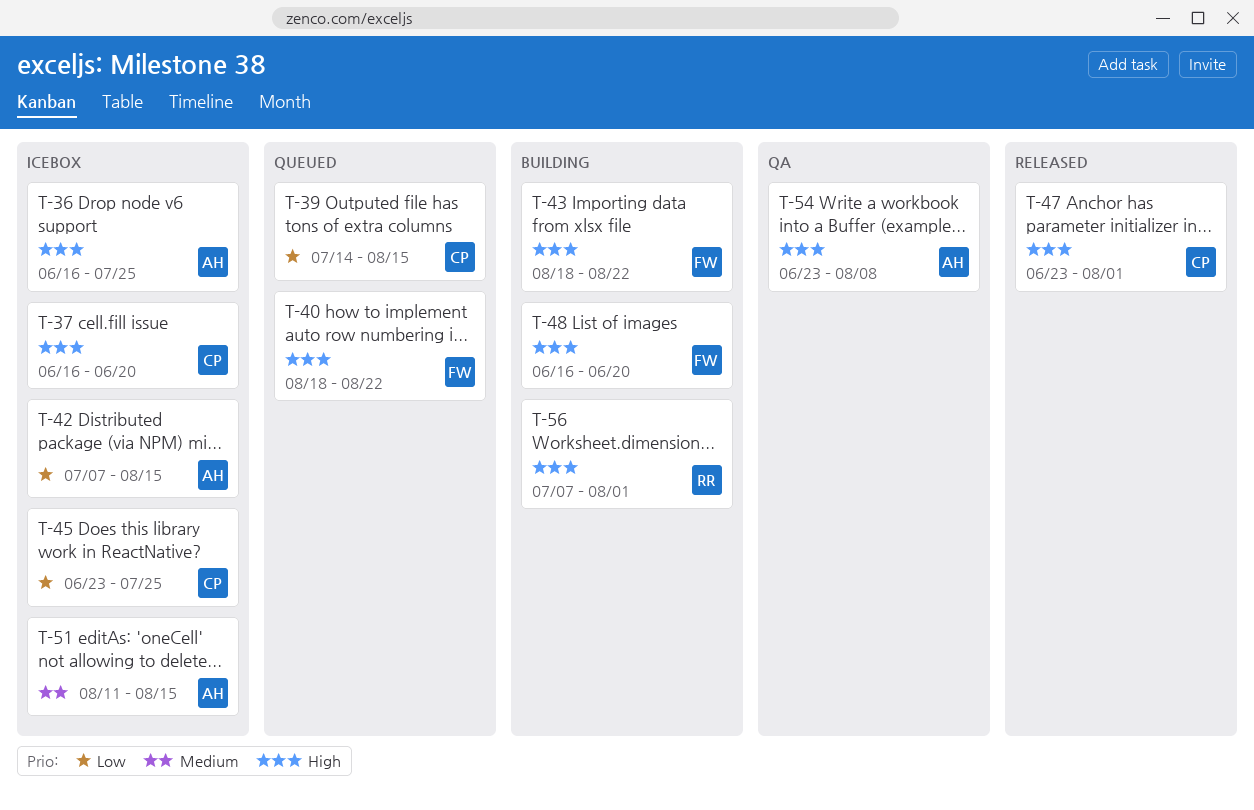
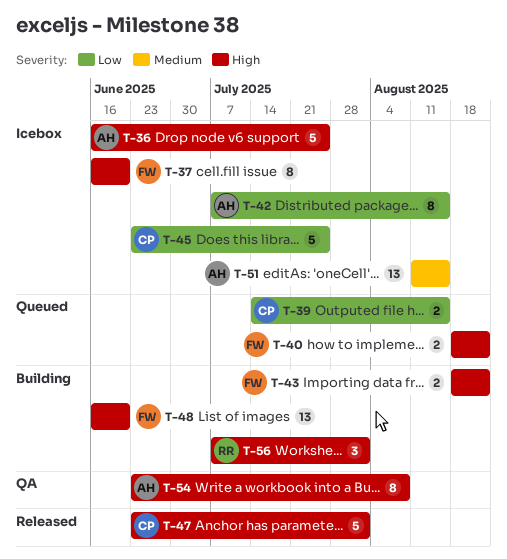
T-37, owner: CP -> FW

